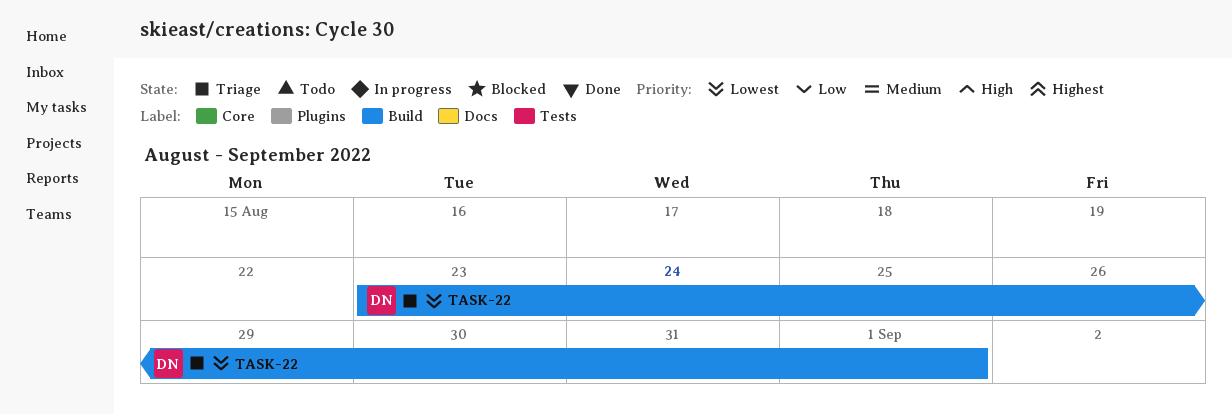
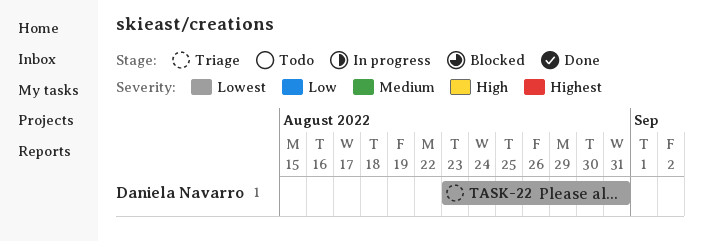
TASK-22, due: Sep 1 -> Aug 31

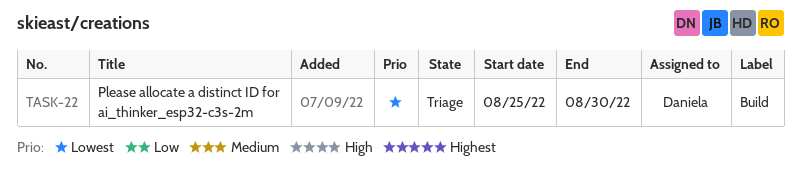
TASK-22, start: Aug 23 -> Aug 25
TASK-22, due: Aug 31 -> Aug 30

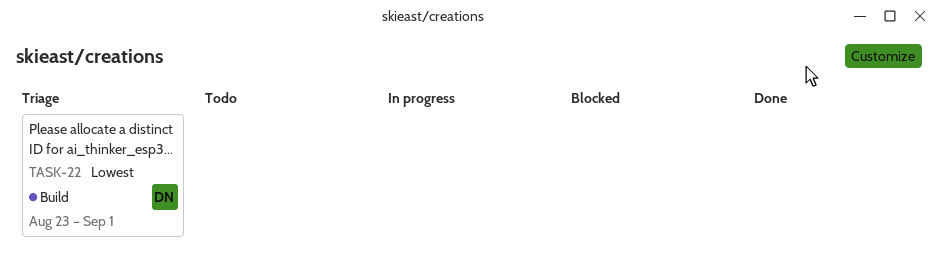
TASK-22, start: Aug 25 -> Aug 23
TASK-22, due: Aug 30 -> Sep 1

